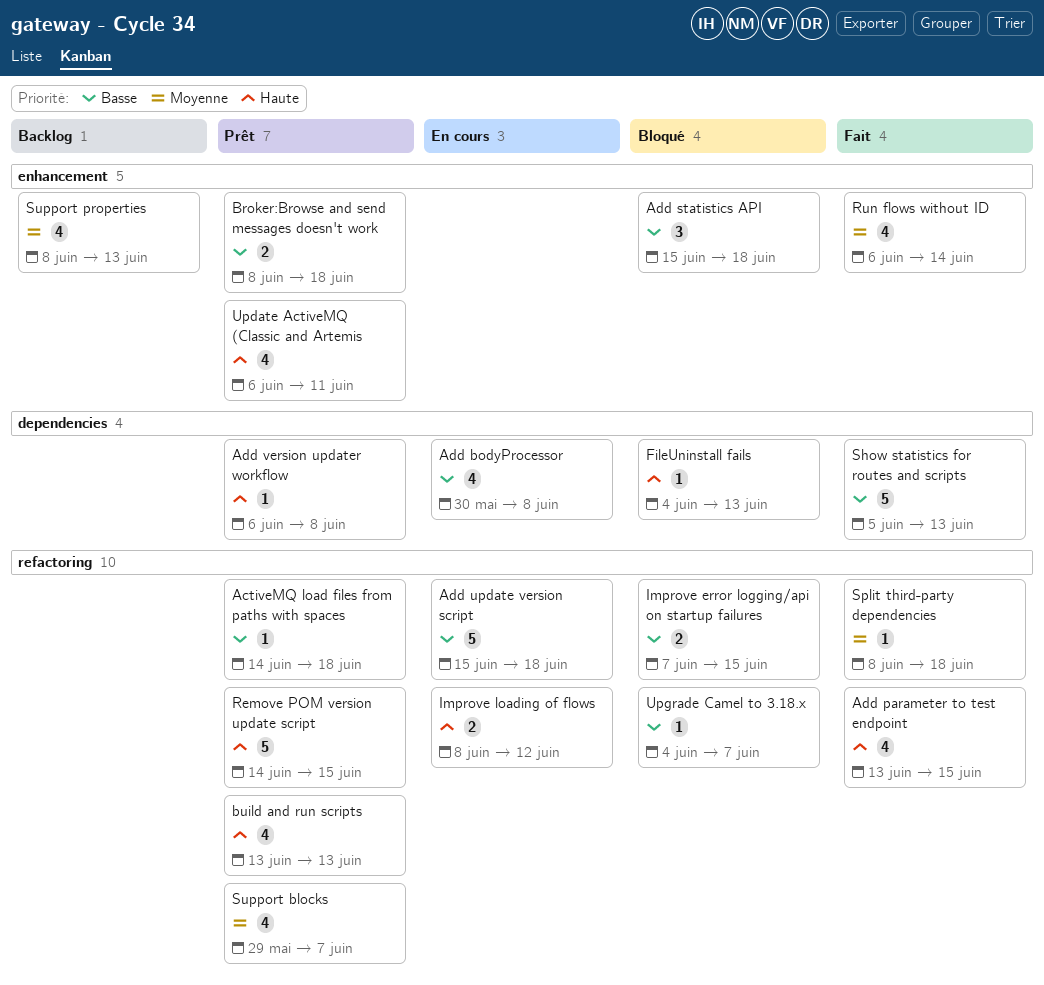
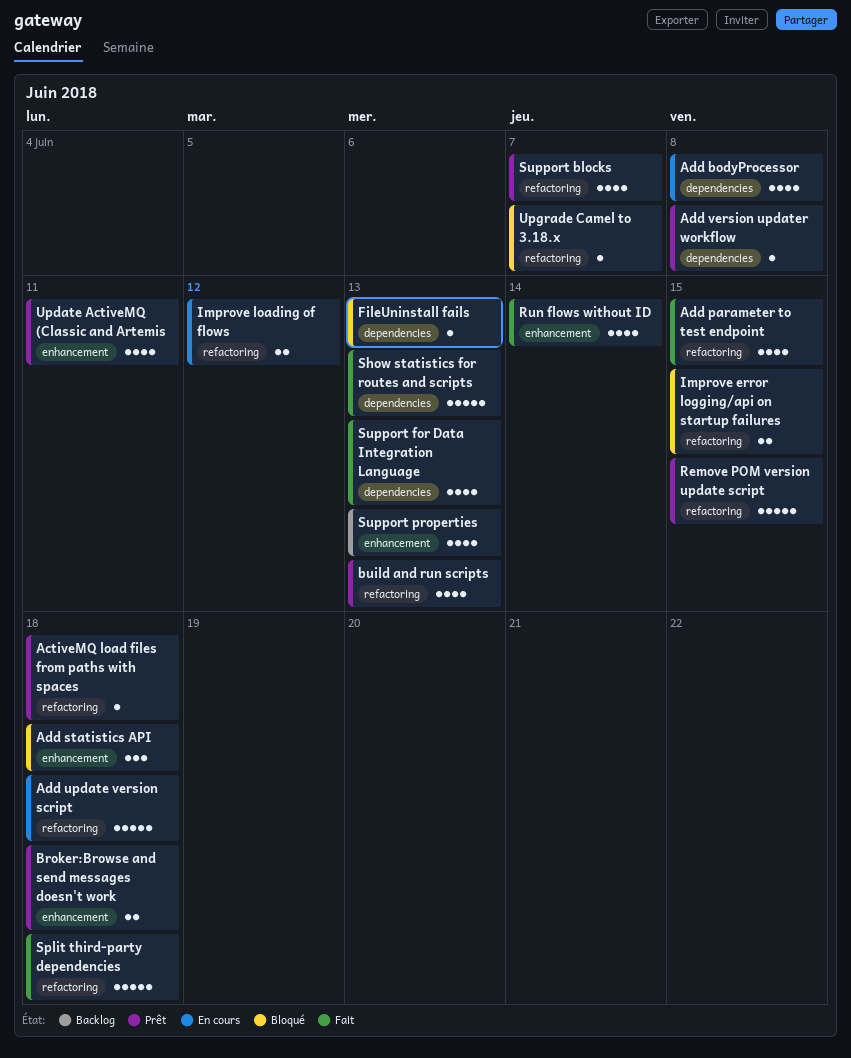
Split third-party dependencies, estimate: 1 -> 5
Support for Data Integration Language: none -> present

